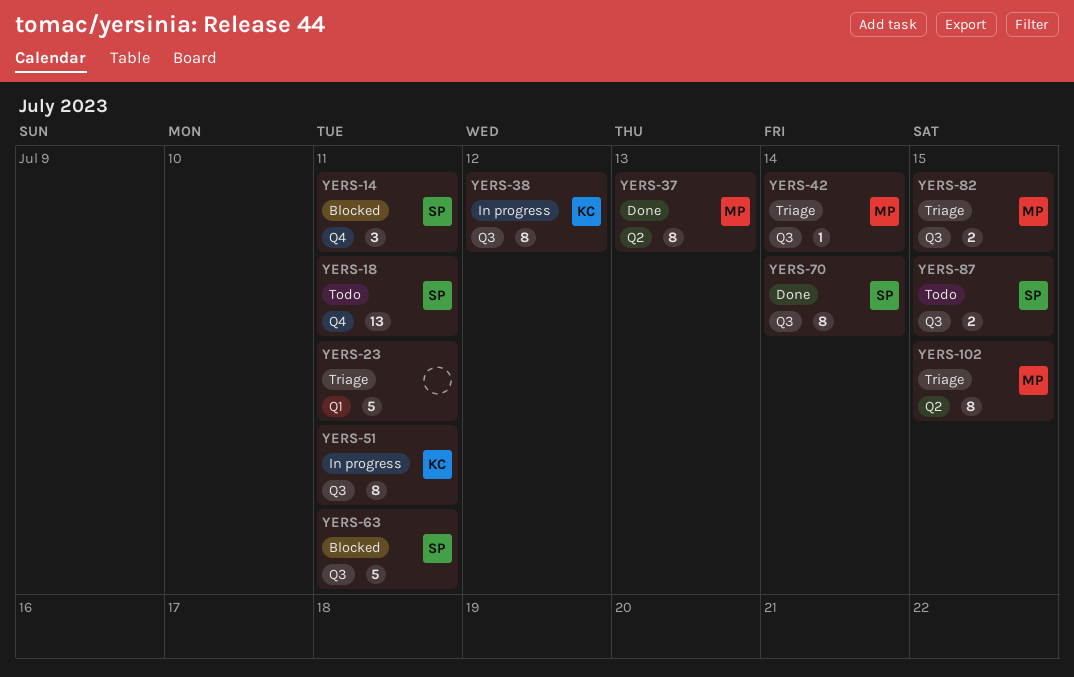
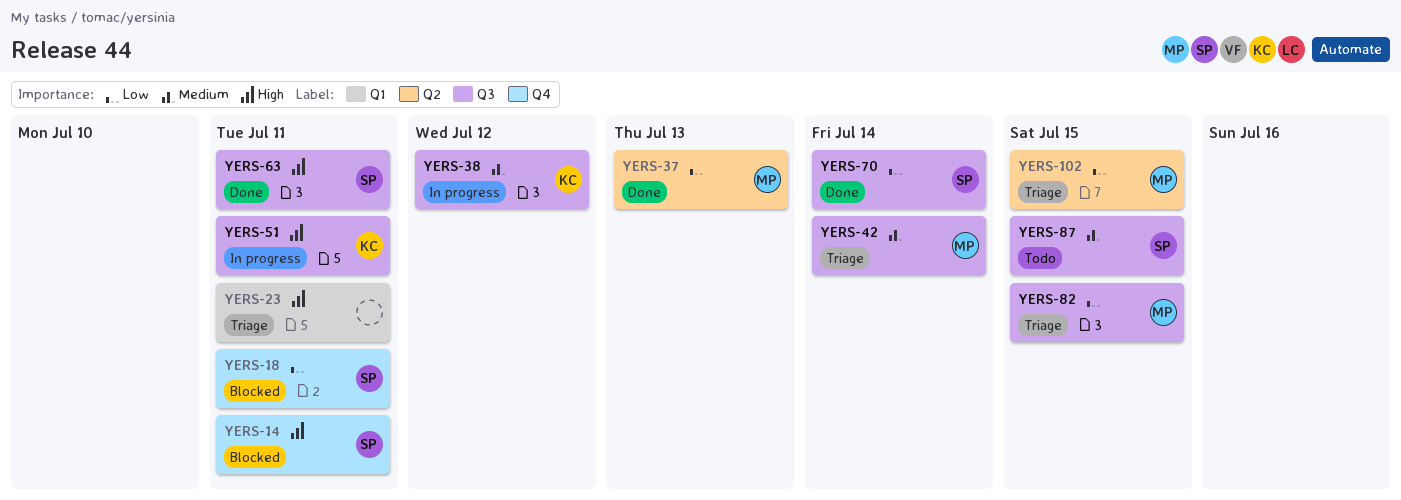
YERS-18, status: Todo -> Blocked
YERS-63, status: Blocked -> Done

